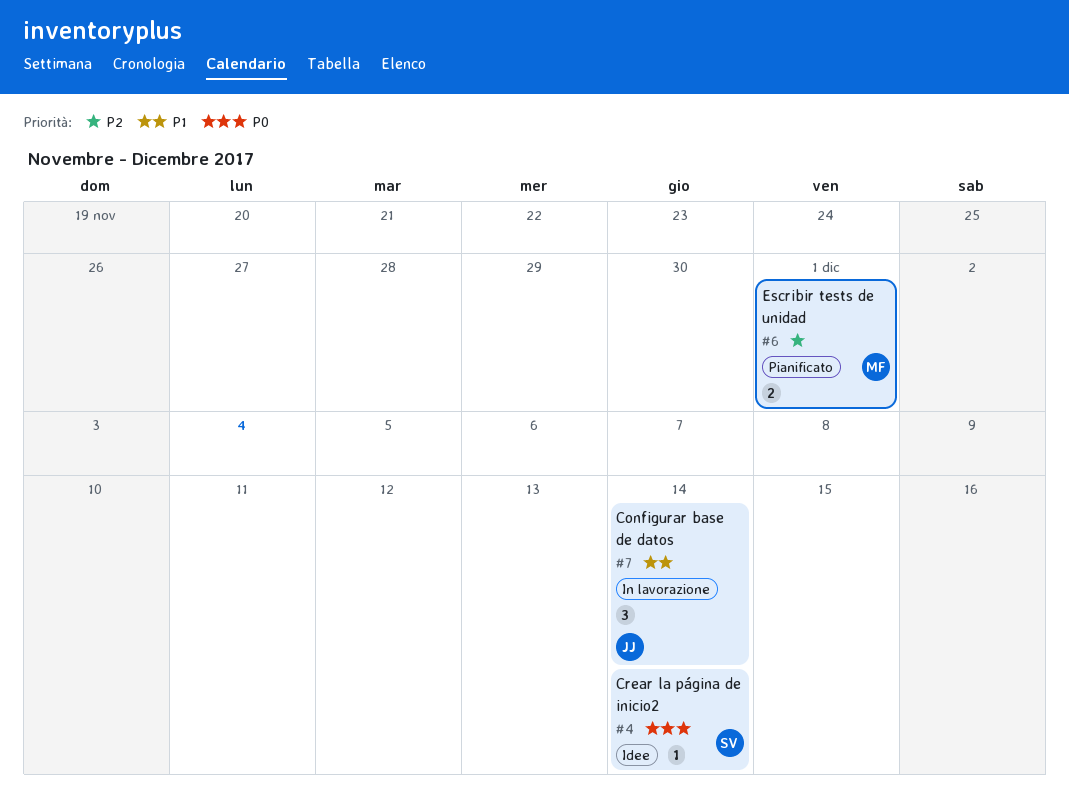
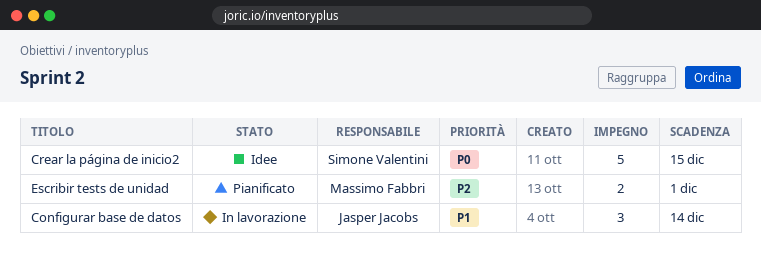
Crear la página de inicio2, estimate: 1 -> 5
Crear la página de inicio2, due: Dec 14 -> Dec 15

